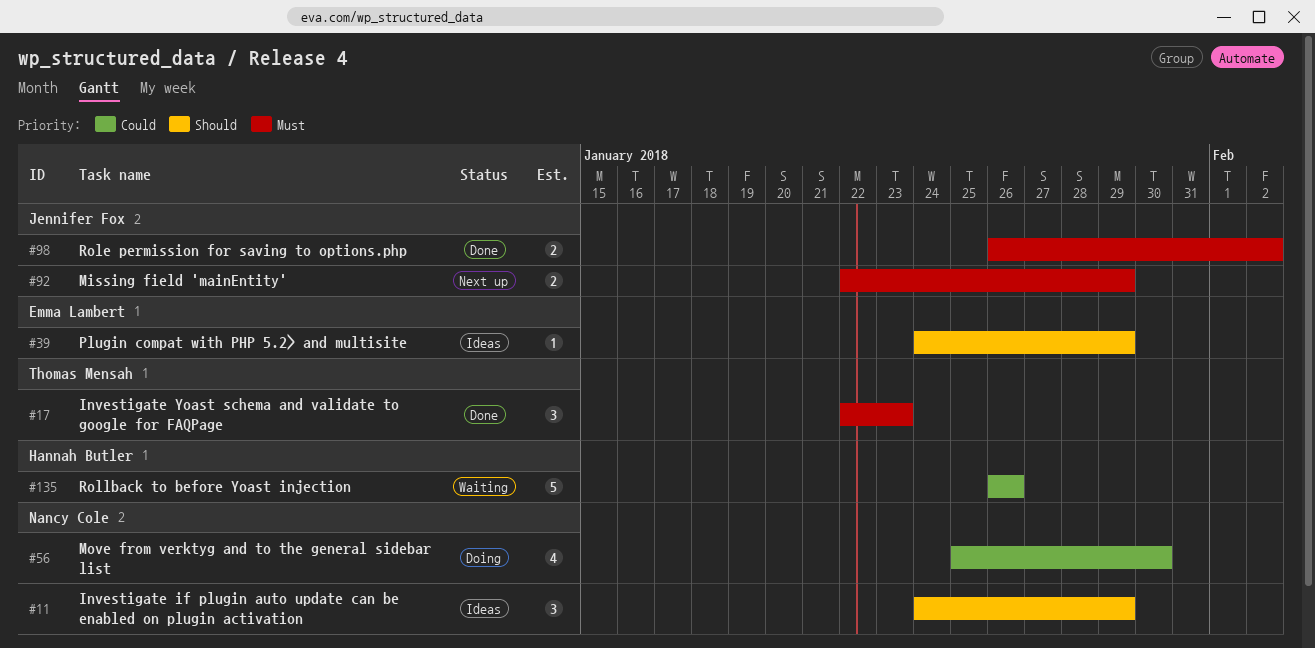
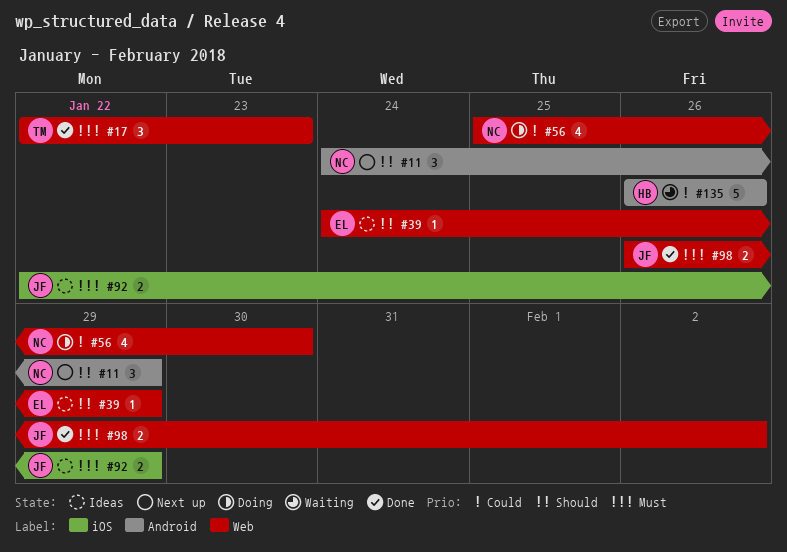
#11, status: Ideas -> Next up
#92, status: Next up -> Ideas

